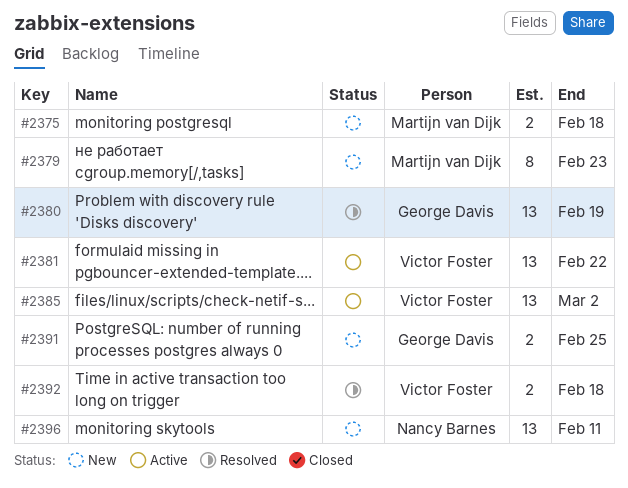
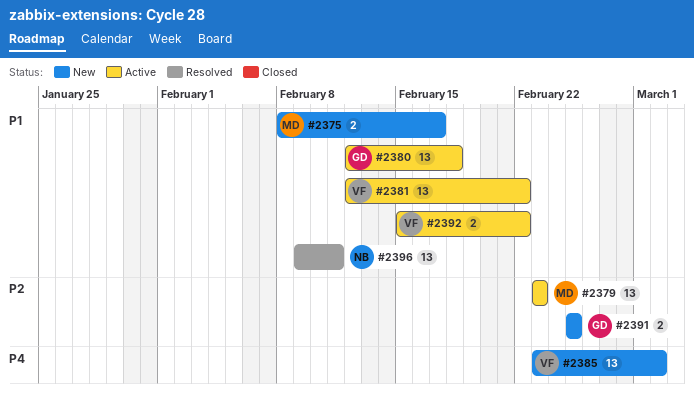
#2375, due: Feb 18 -> Feb 17
#2379, status: New -> Active
#2379, estimate: 8 -> 13
#2380, status: Resolved -> Active
#2380, due: Feb 19 -> Feb 18
#2385, status: Active -> New
#2392, status: Resolved -> Active
#2392, due: Feb 18 -> Feb 22
#2396, status: New -> Resolved

